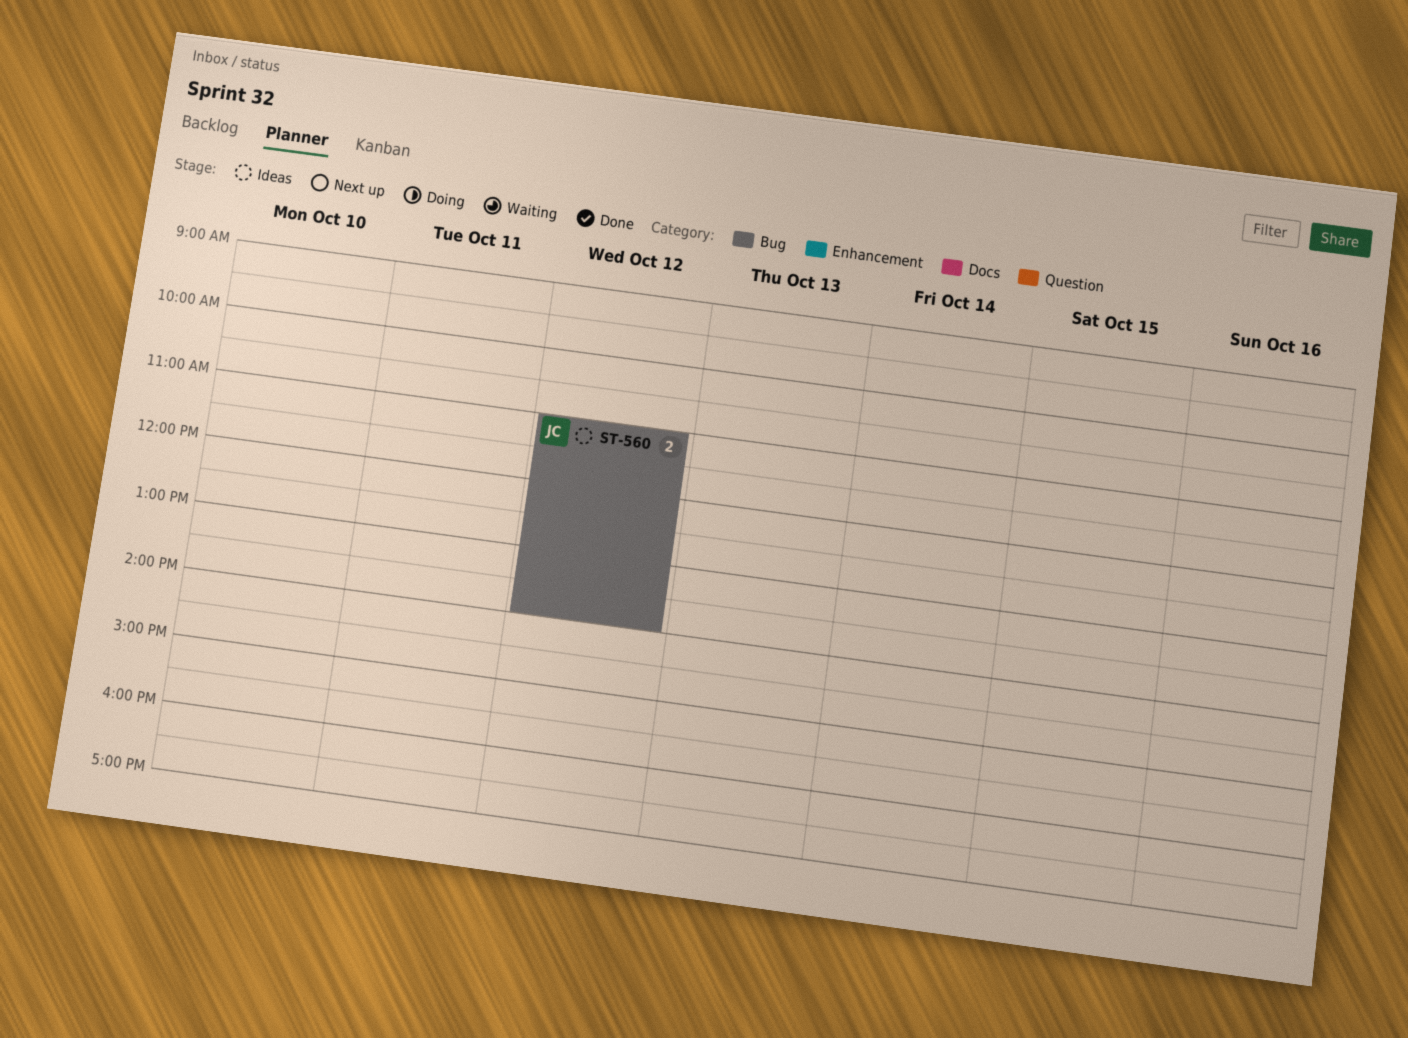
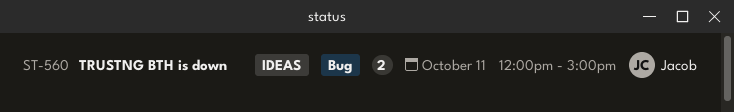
ST-560, day: Oct 12 -> Oct 11
ST-560, begins: 11:00 -> 12:00
ST-560, ends: 14:00 -> 15:00

